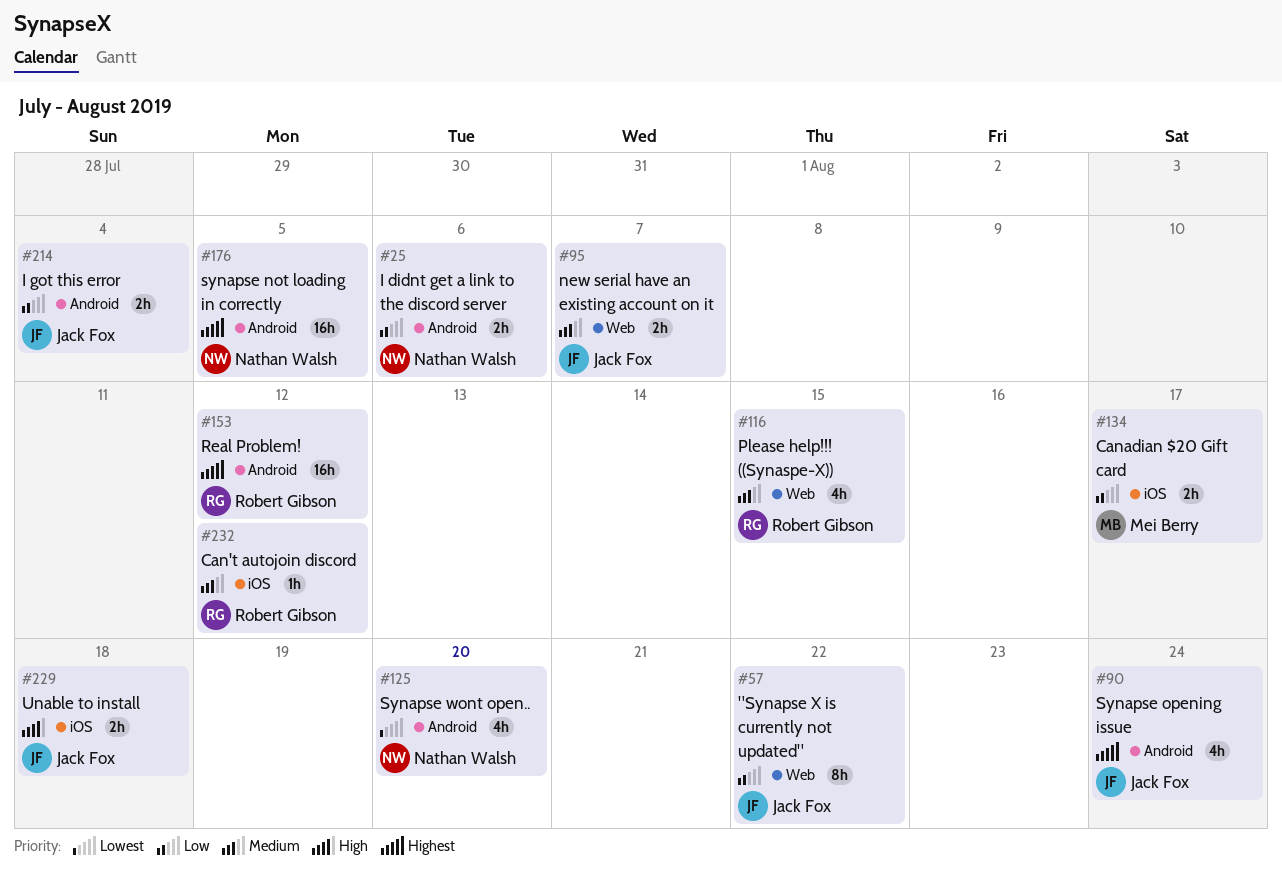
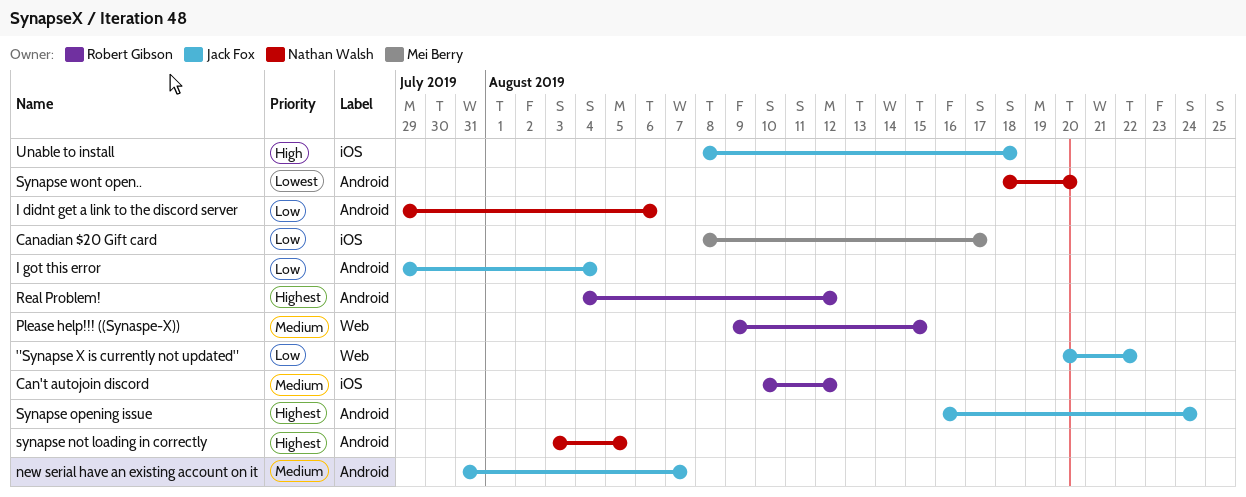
new serial have an existing account on it, label: Web -> Android

